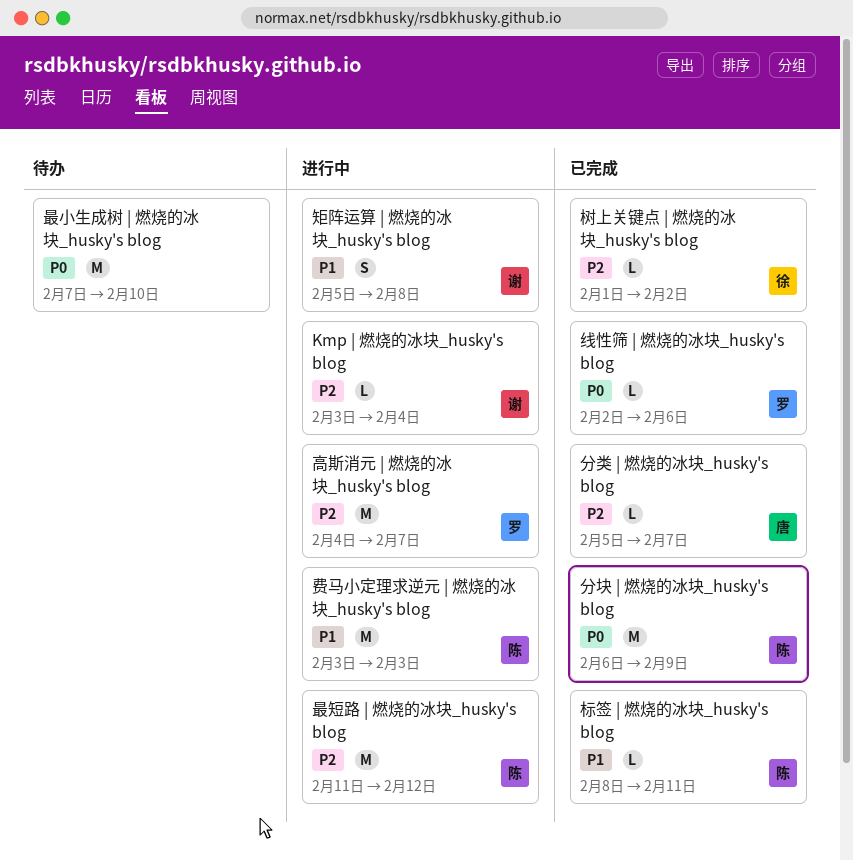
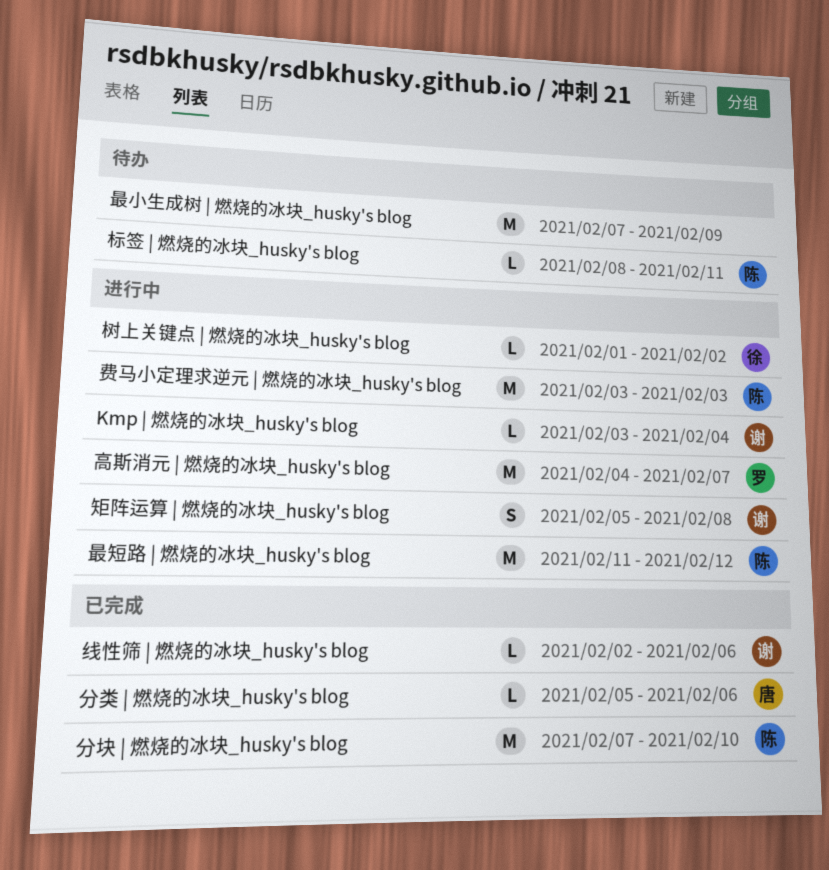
分块 | 燃烧的冰块_husky's blog, start: Feb 6 -> Feb 7
分块 | 燃烧的冰块_husky's blog, due: Feb 9 -> Feb 10
分类 | 燃烧的冰块_husky's blog, due: Feb 7 -> Feb 6
最小生成树 | 燃烧的冰块_husky's blog, due: Feb 10 -> Feb 9
标签 | 燃烧的冰块_husky's blog, status: 已完成 -> 待办
树上关键点 | 燃烧的冰块_husky's blog, status: 已完成 -> 进行中
线性筛 | 燃烧的冰块_husky's blog, owner: 罗 -> 谢

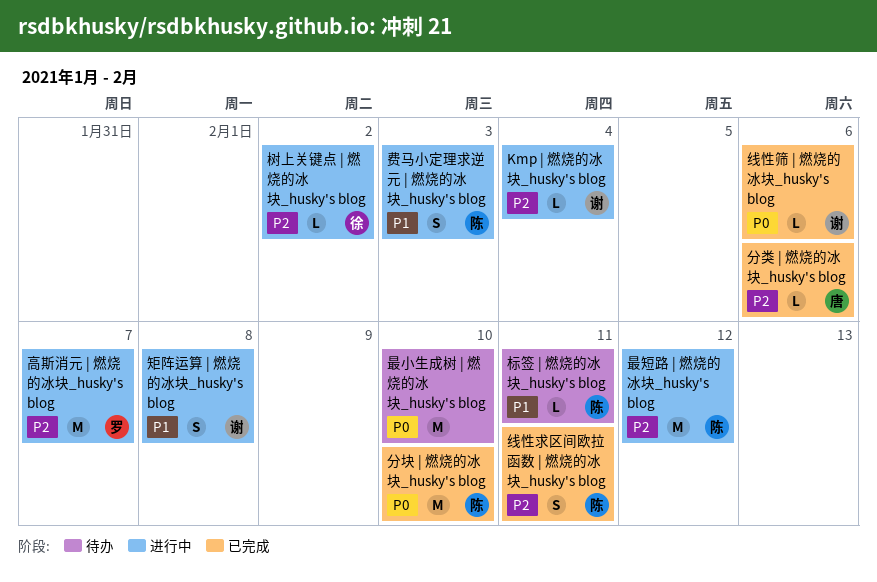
最小生成树 | 燃烧的冰块_husky's blog, due: Feb 9 -> Feb 10
线性求区间欧拉函数 | 燃烧的冰块_husky's blog: none -> present
费马小定理求逆元 | 燃烧的冰块_husky's blog, estimate: M -> S

